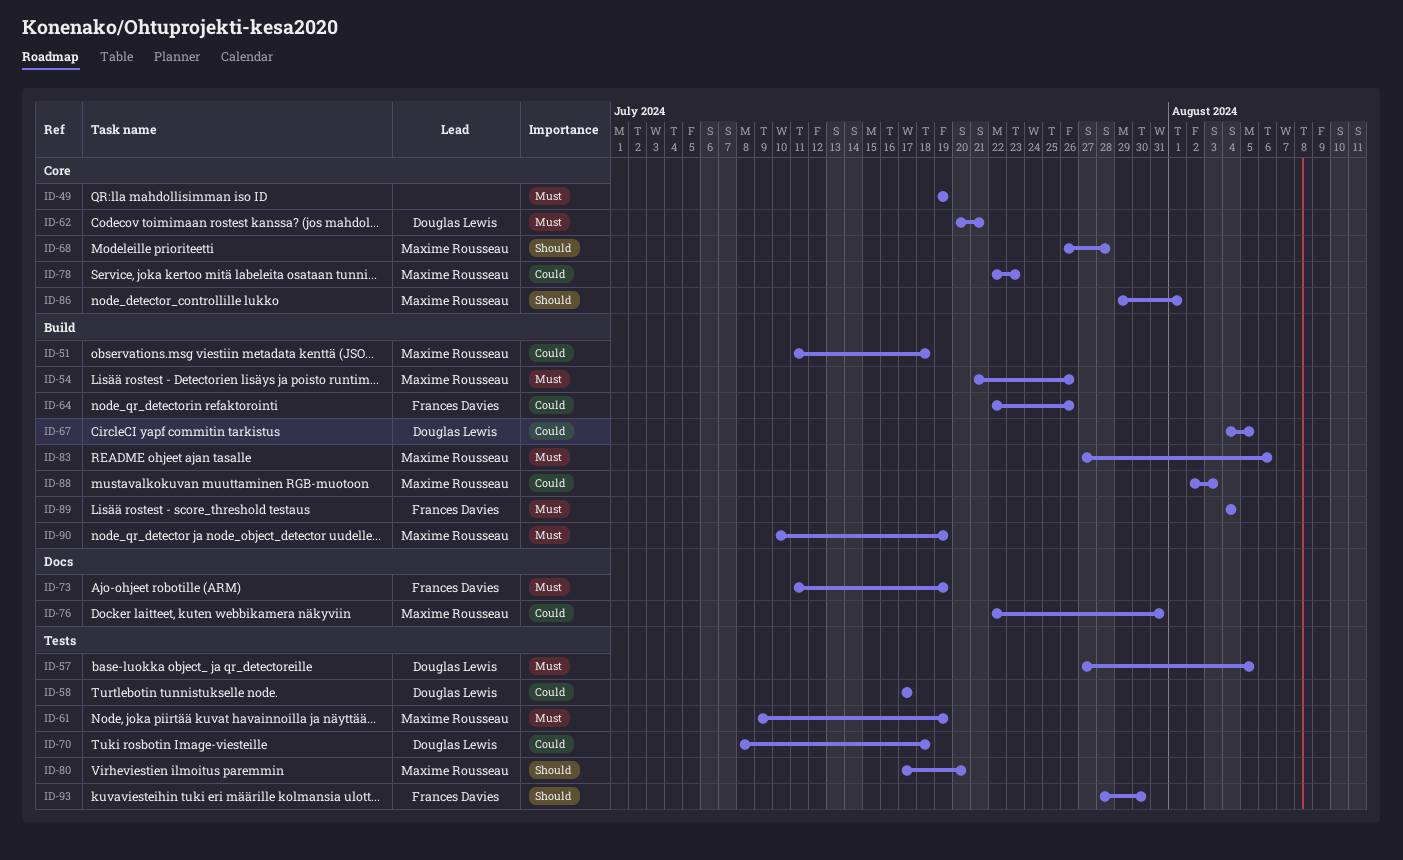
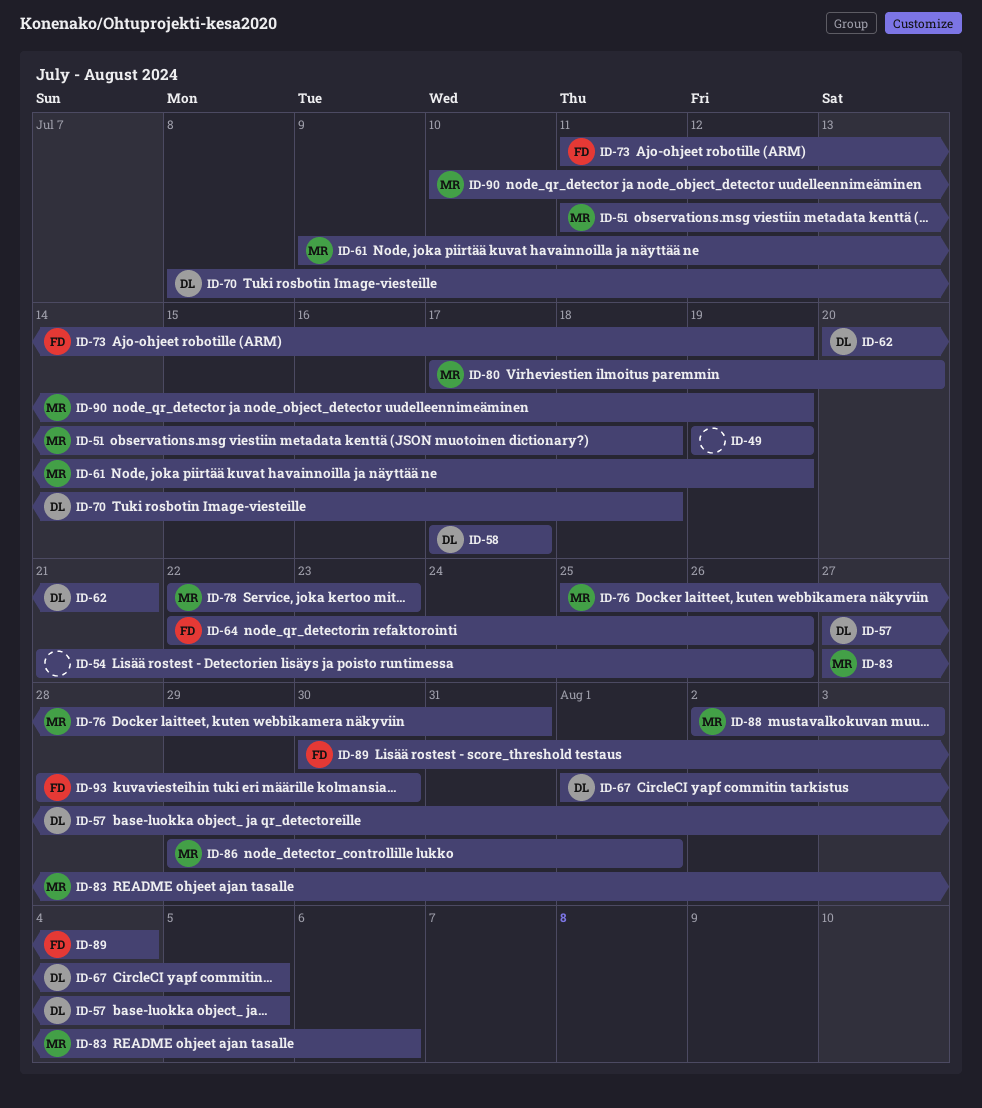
ID-54, owner: Maxime Rousseau -> none
ID-67, start: Aug 4 -> Aug 1
ID-68: present -> none
ID-76, start: Jul 22 -> Jul 25
ID-89, start: Aug 4 -> Jul 30

